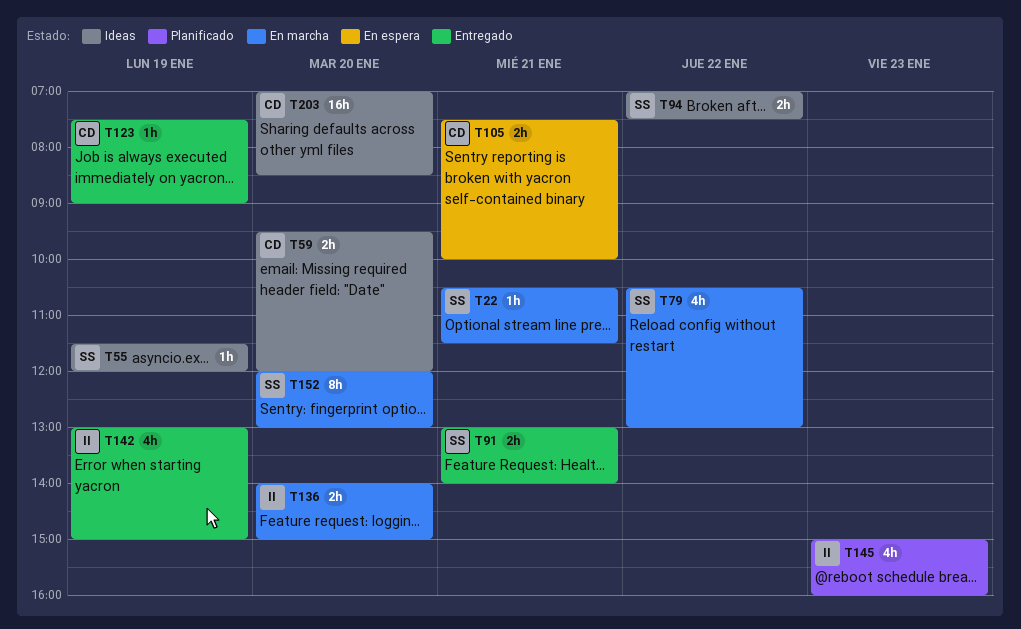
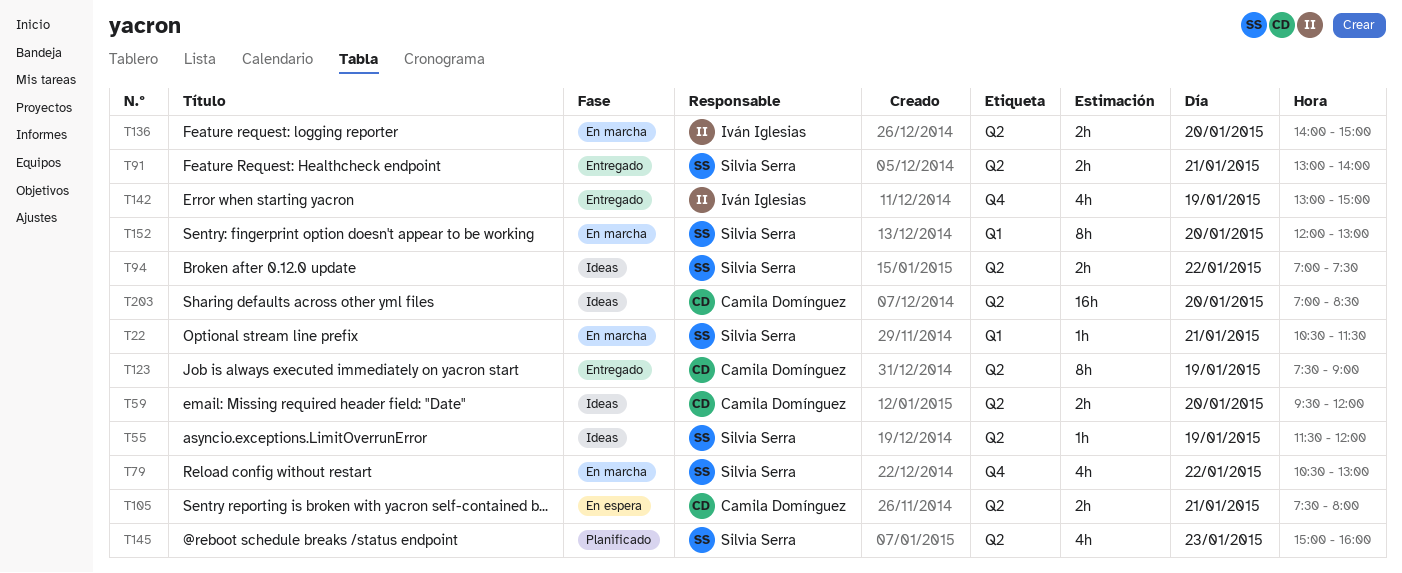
T105, ends: 10:00 -> 08:00
T123, estimate: 1h -> 8h
T145, owner: Iván Iglesias -> Silvia Serra

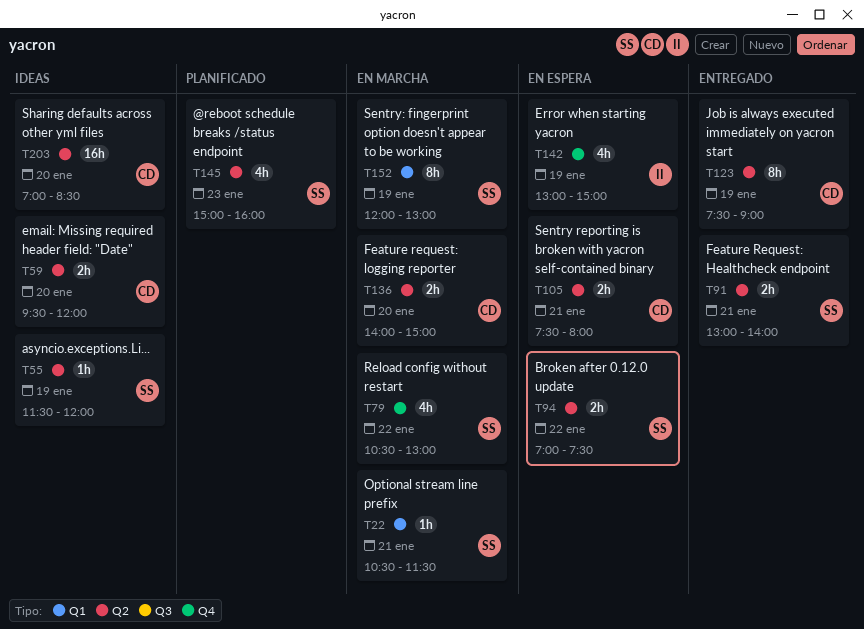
T94, status: Ideas -> En espera
T136, owner: Iván Iglesias -> Camila Domínguez
T142, status: Entregado -> En espera
T152, day: Jan 20 -> Jan 19

